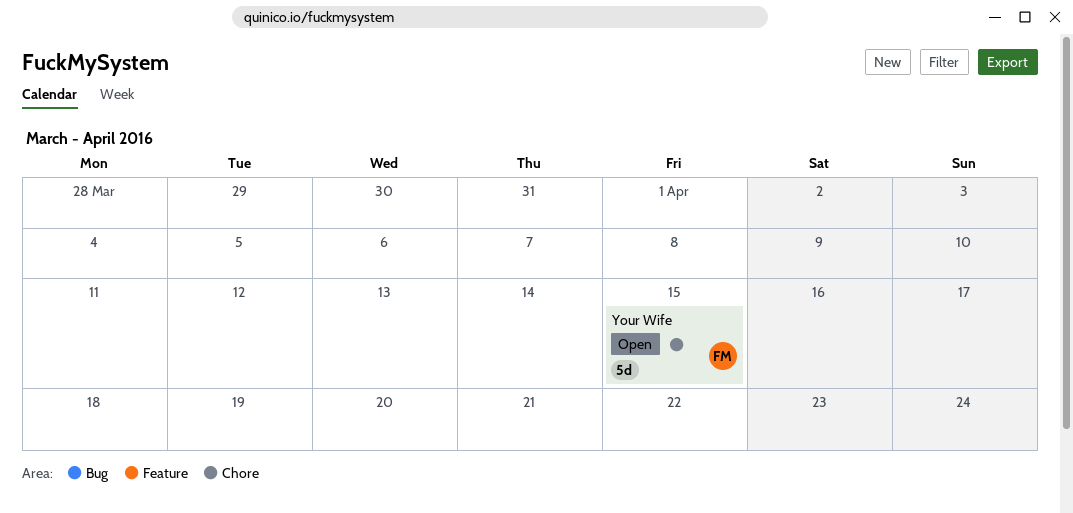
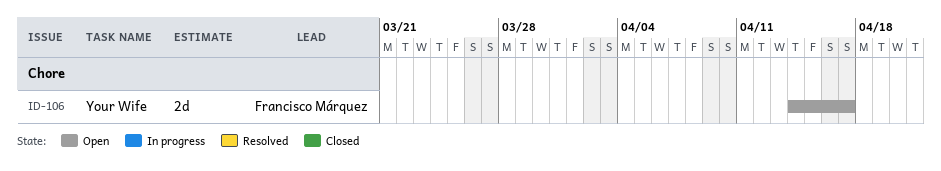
Your Wife, estimate: 5d -> 2d
Your Wife, due: Apr 15 -> Apr 17

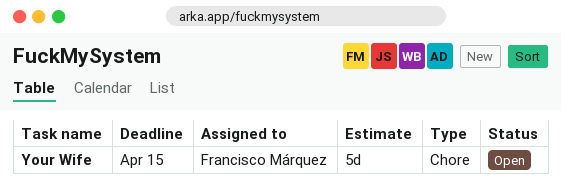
Your Wife, estimate: 2d -> 5d
Your Wife, due: Apr 17 -> Apr 15

